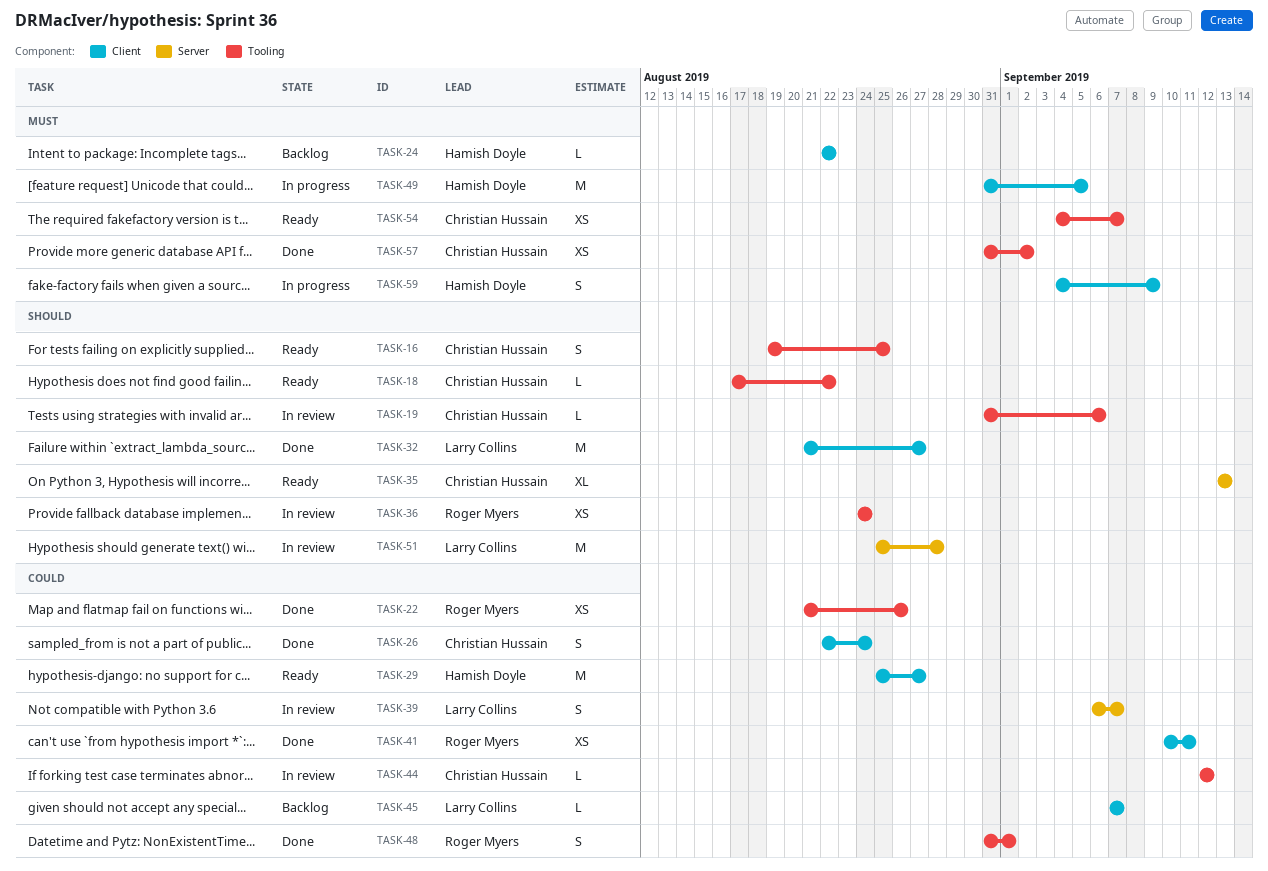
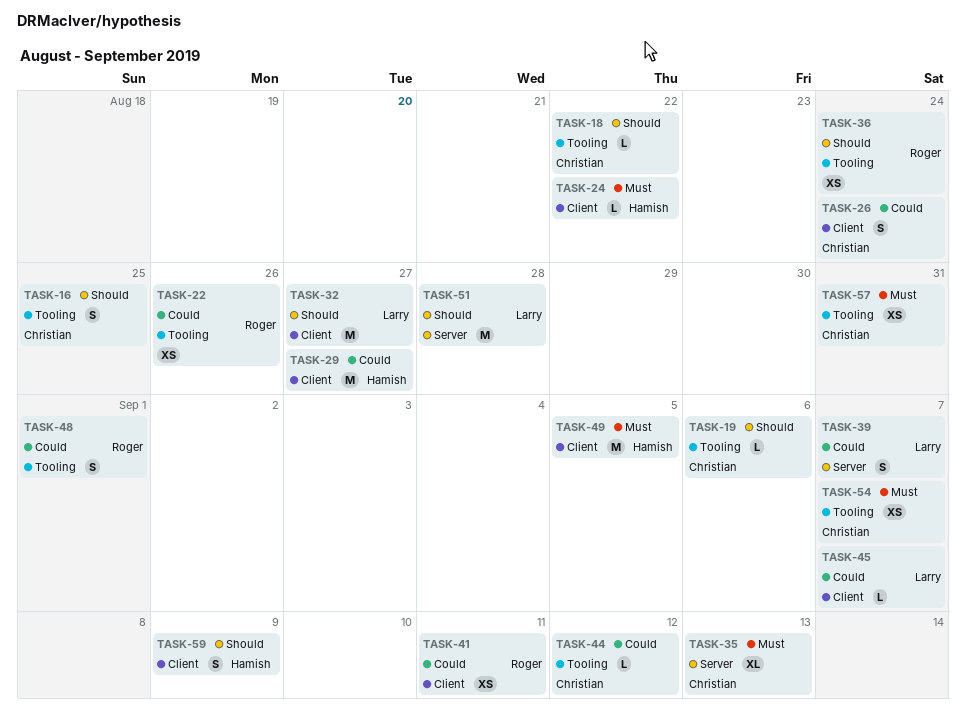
TASK-35, priority: Should -> Must
TASK-57, due: Sep 2 -> Aug 31
TASK-59, priority: Must -> Should

